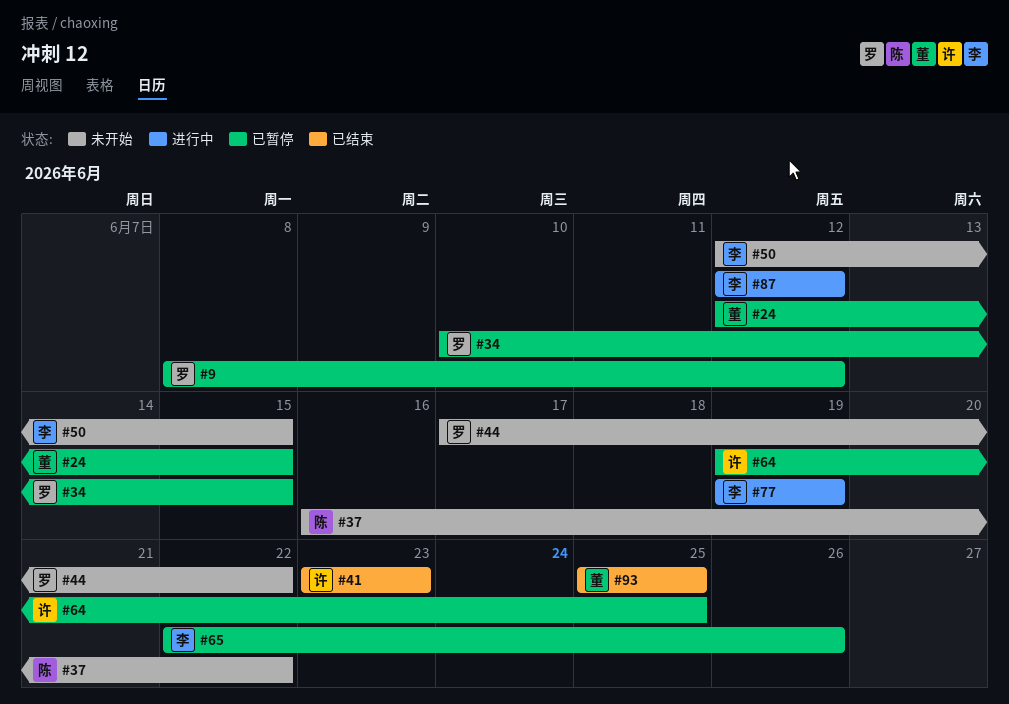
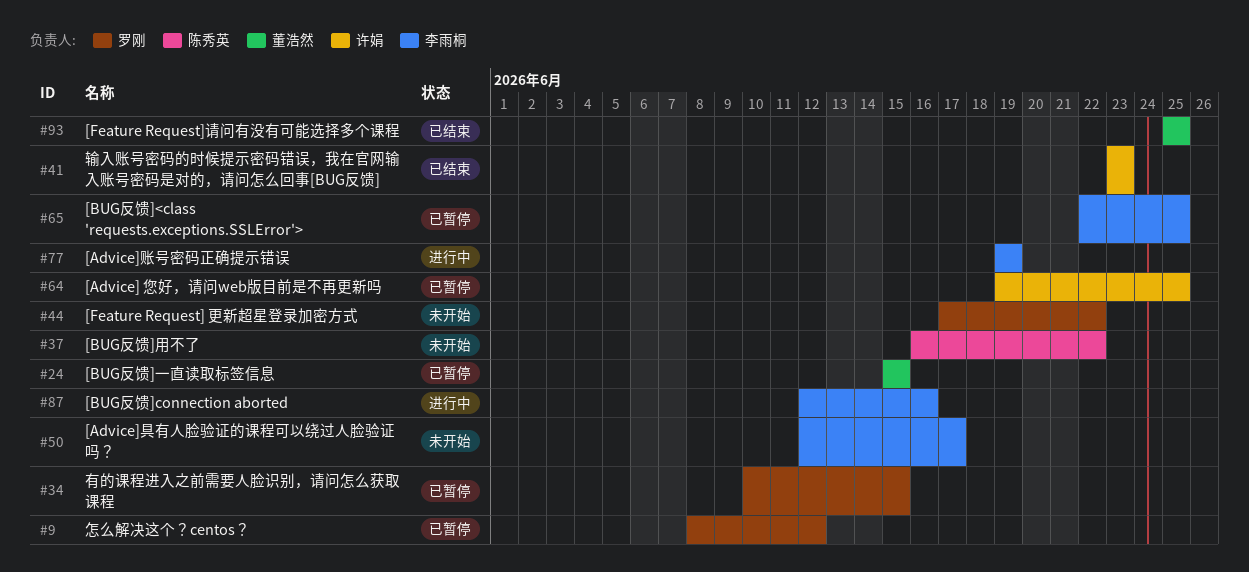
#24, start: Jun 12 -> Jun 15
#50, due: Jun 15 -> Jun 17
#65, due: Jun 26 -> Jun 25
#87, due: Jun 12 -> Jun 16

